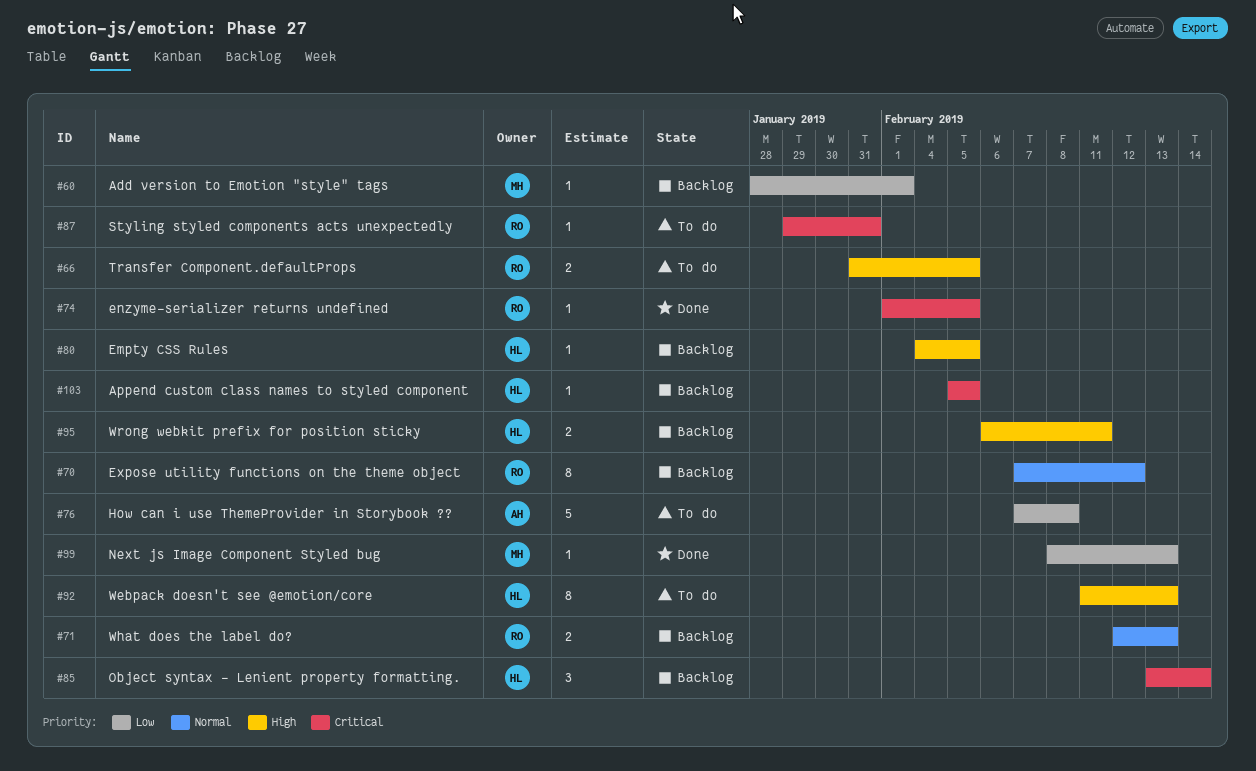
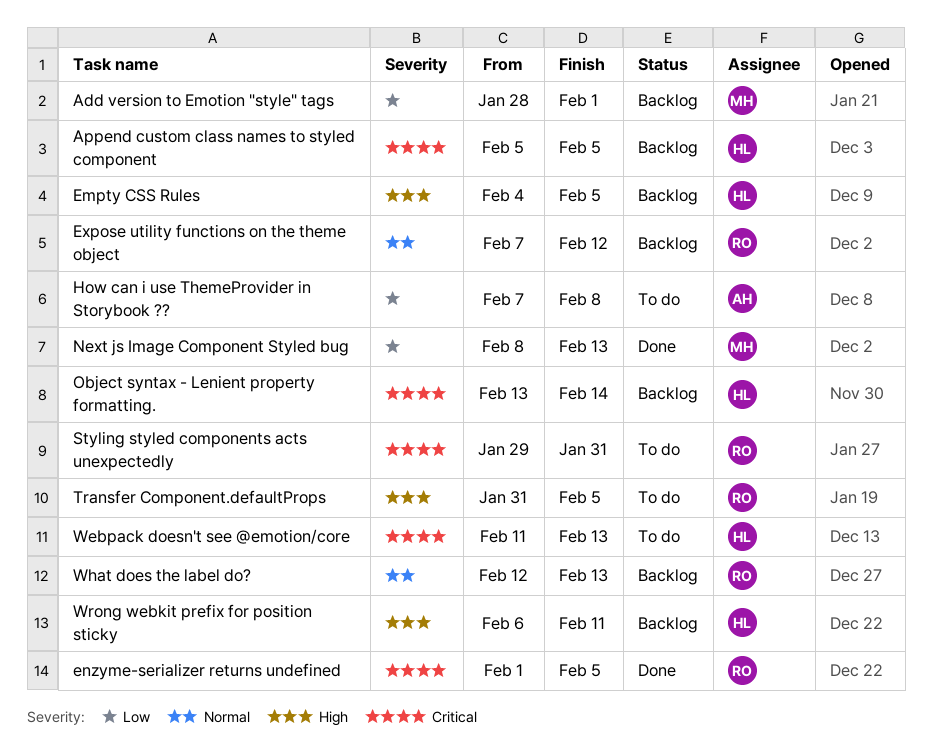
Webpack doesn't see @emotion/core, priority: High -> Critical

